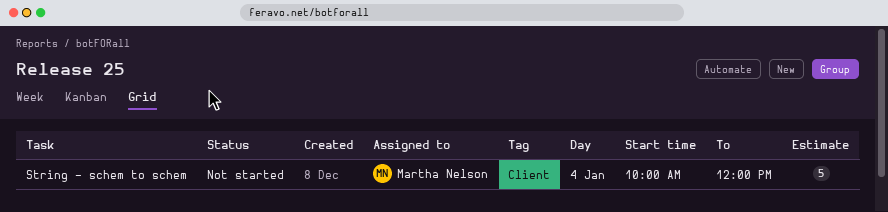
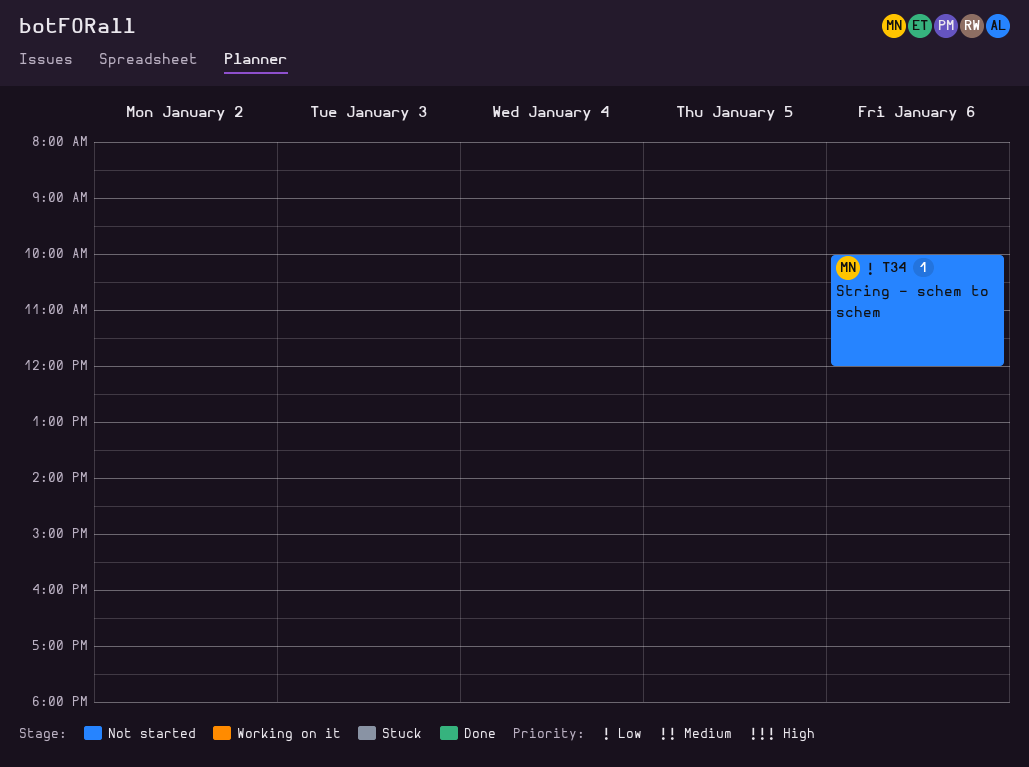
String - schem to schem, estimate: 5 -> 1
String - schem to schem, day: Jan 4 -> Jan 6

